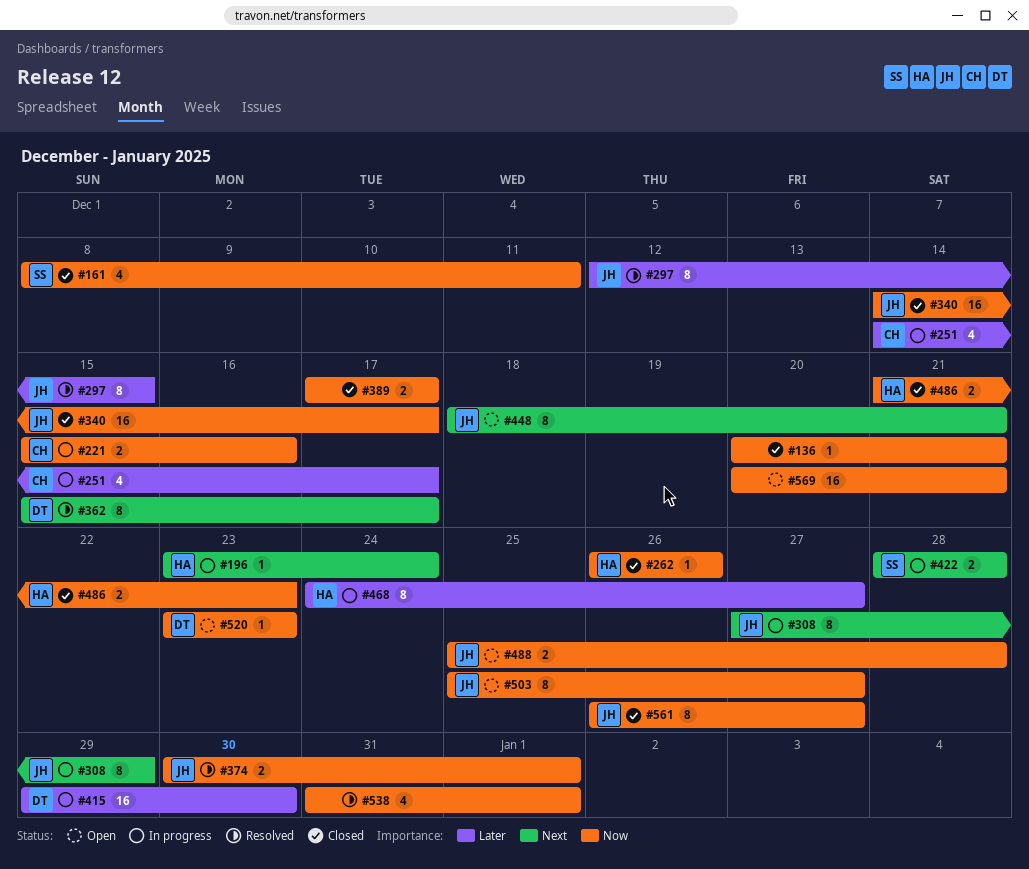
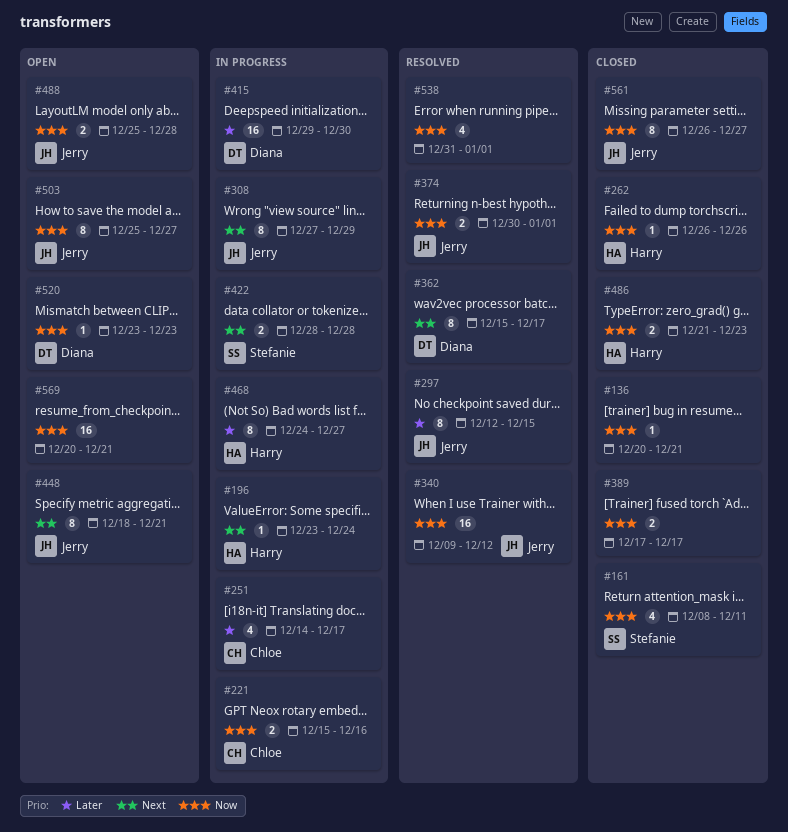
#340, status: Closed -> Resolved
#340, start: Dec 14 -> Dec 9
#340, due: Dec 17 -> Dec 12

